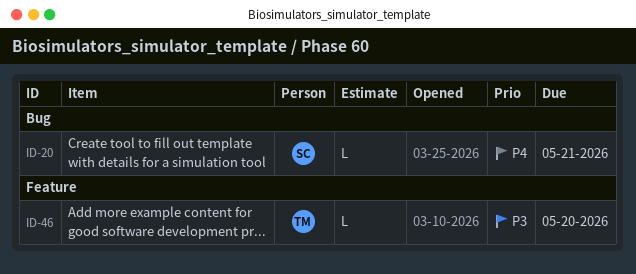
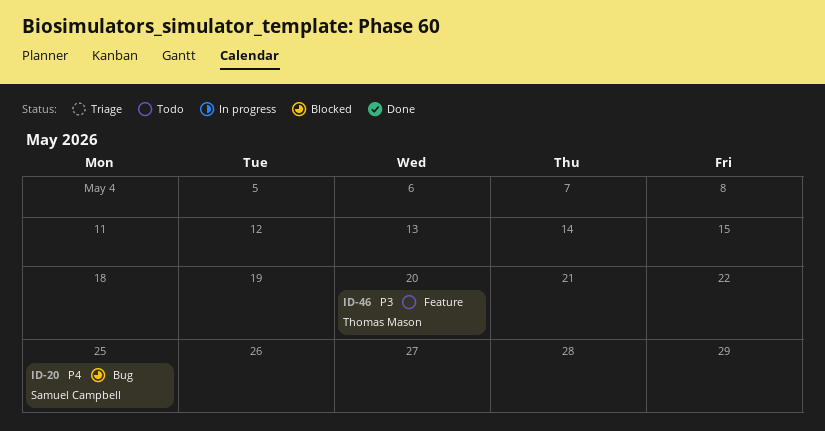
ID-20, due: May 21 -> May 25

